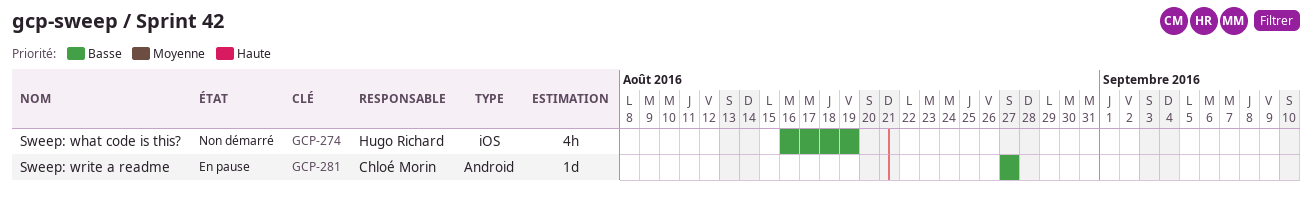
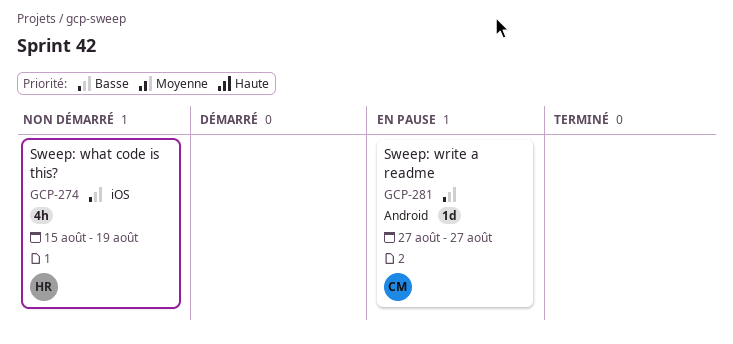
GCP-274, start: Aug 16 -> Aug 15

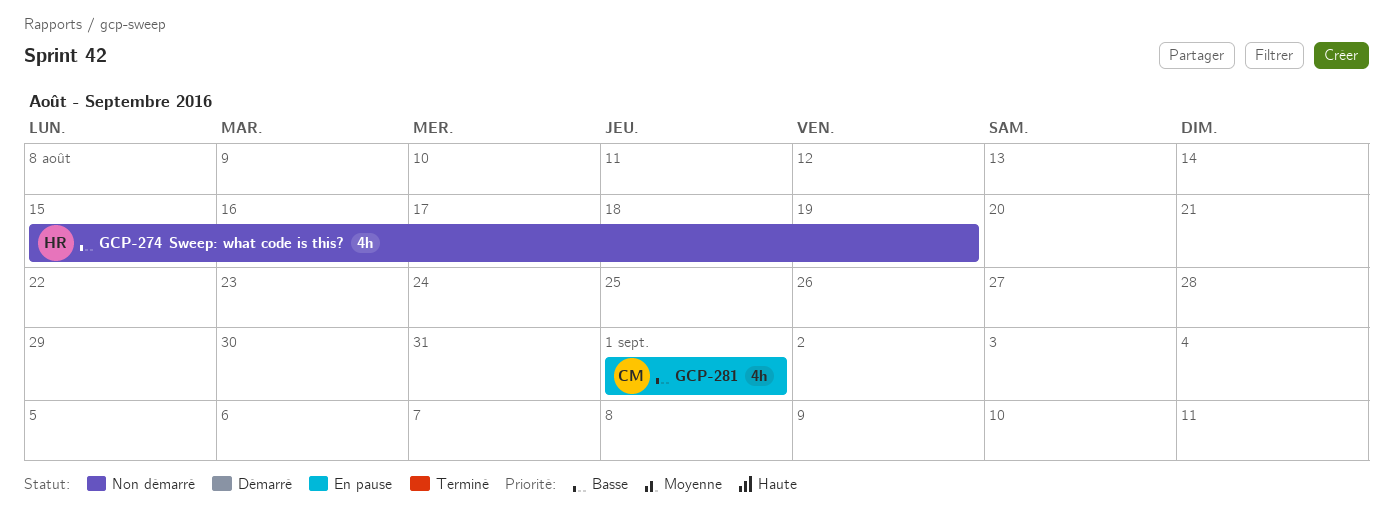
GCP-281, estimate: 1d -> 4h
GCP-281, start: Aug 27 -> Sep 1
GCP-281, due: Aug 27 -> Sep 1

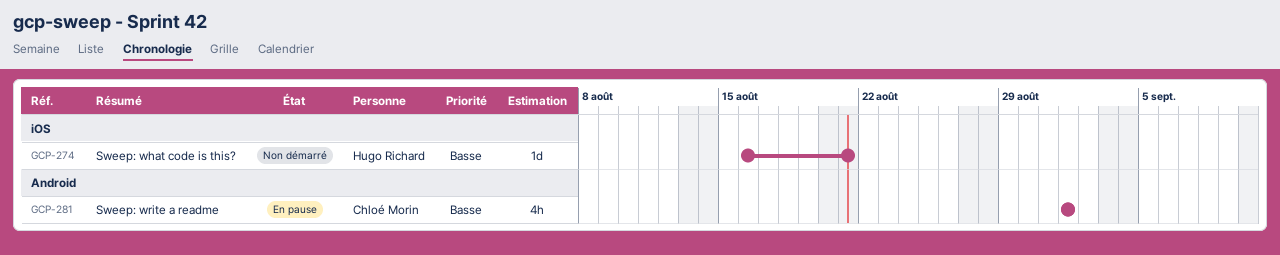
GCP-274, estimate: 4h -> 1d
GCP-274, start: Aug 15 -> Aug 16
GCP-274, due: Aug 19 -> Aug 21

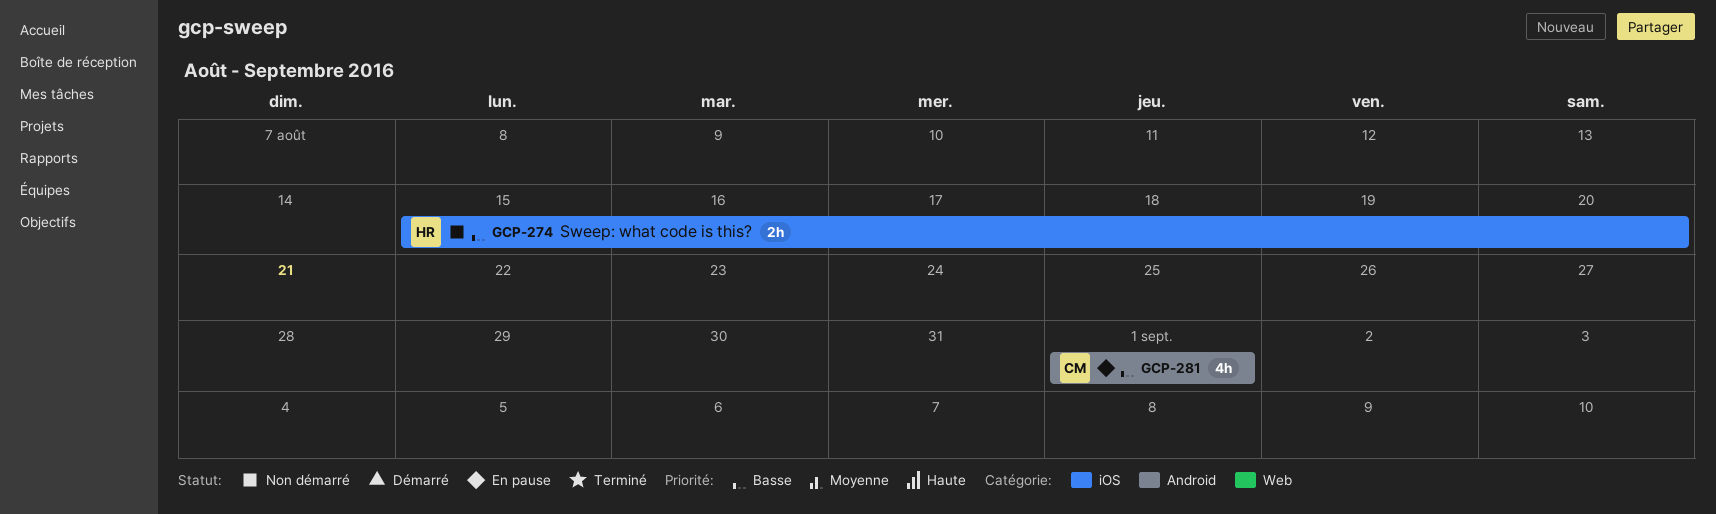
GCP-274, estimate: 1d -> 2h
GCP-274, start: Aug 16 -> Aug 15
GCP-274, due: Aug 21 -> Aug 20

